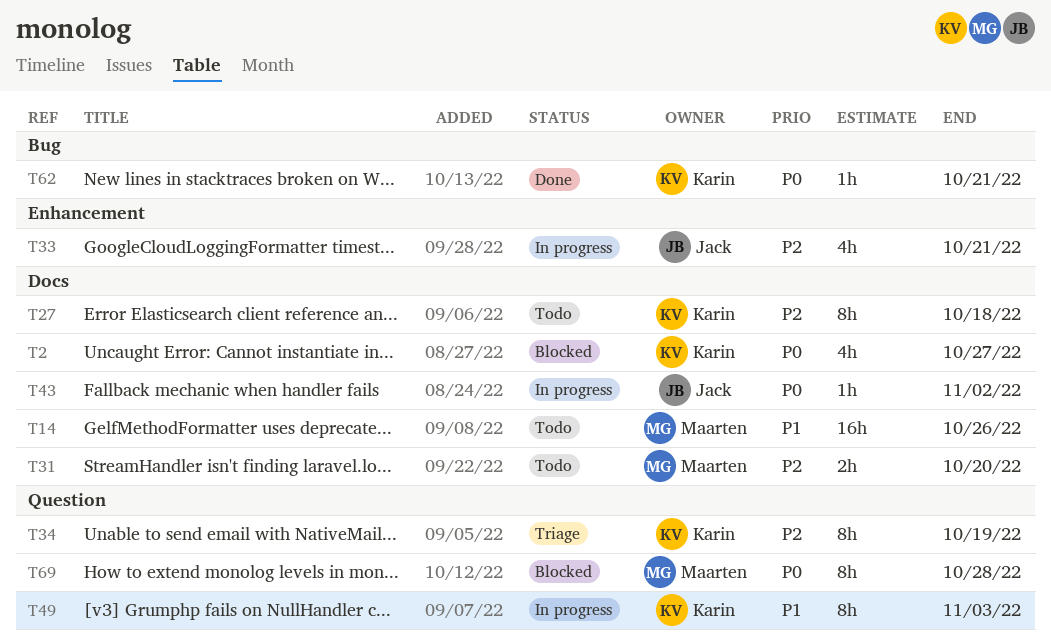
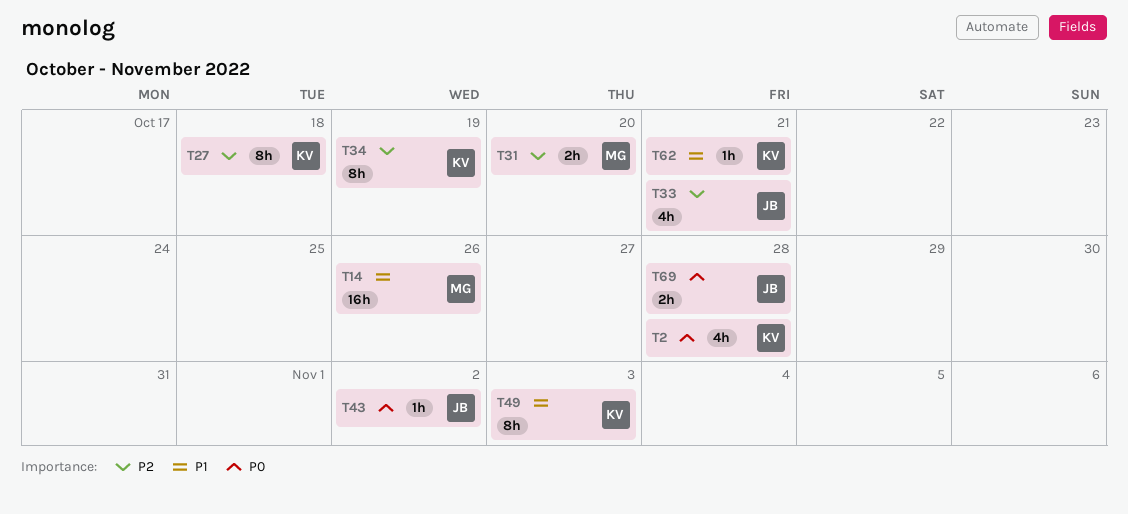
T2, due: Oct 27 -> Oct 28
T62, priority: P0 -> P1
T69, owner: Maarten -> Jack
T69, estimate: 8h -> 2h

